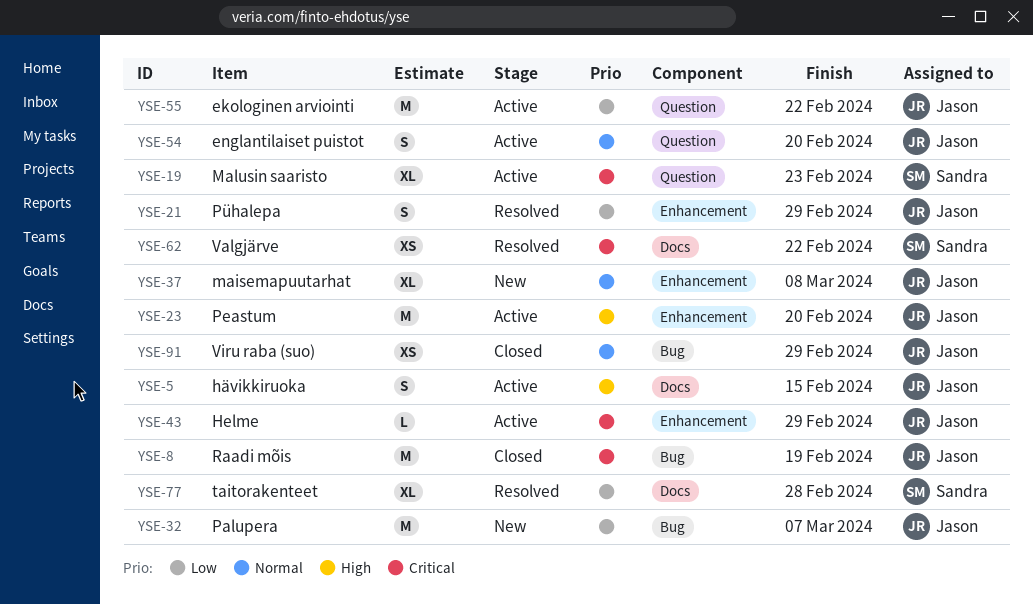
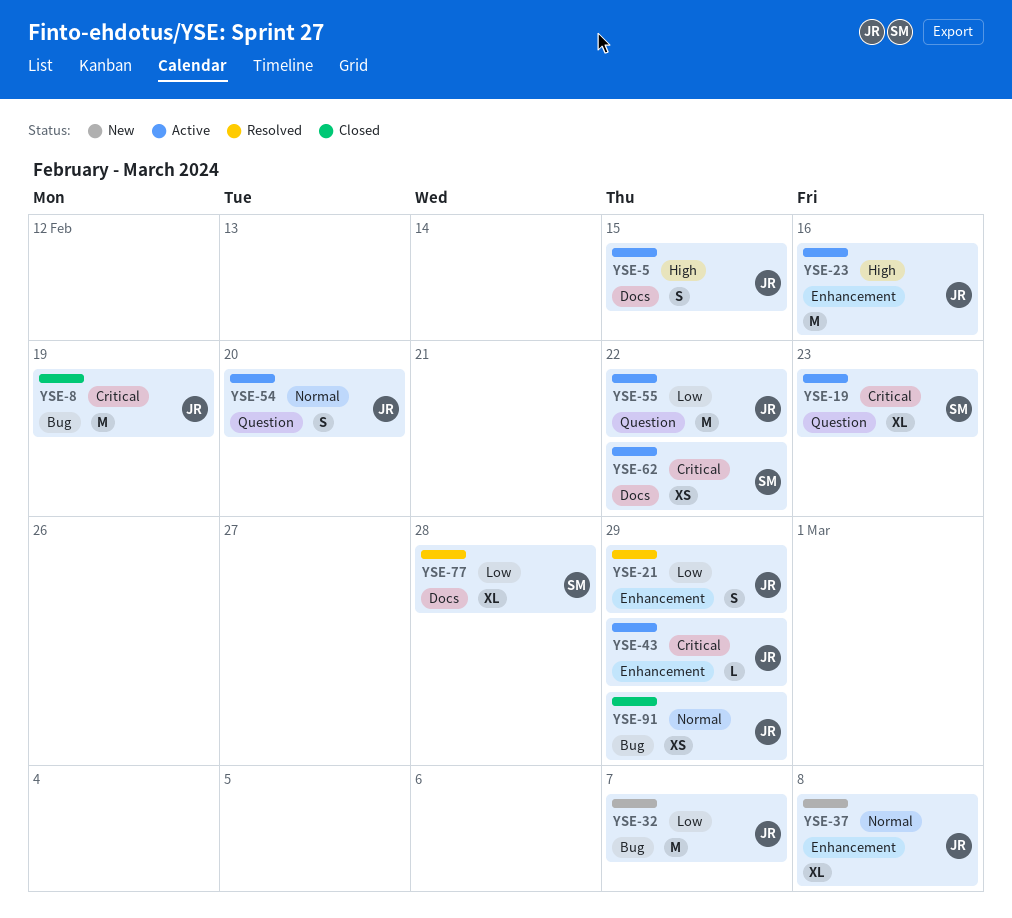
YSE-23, due: Feb 20 -> Feb 16
YSE-62, status: Resolved -> Active

